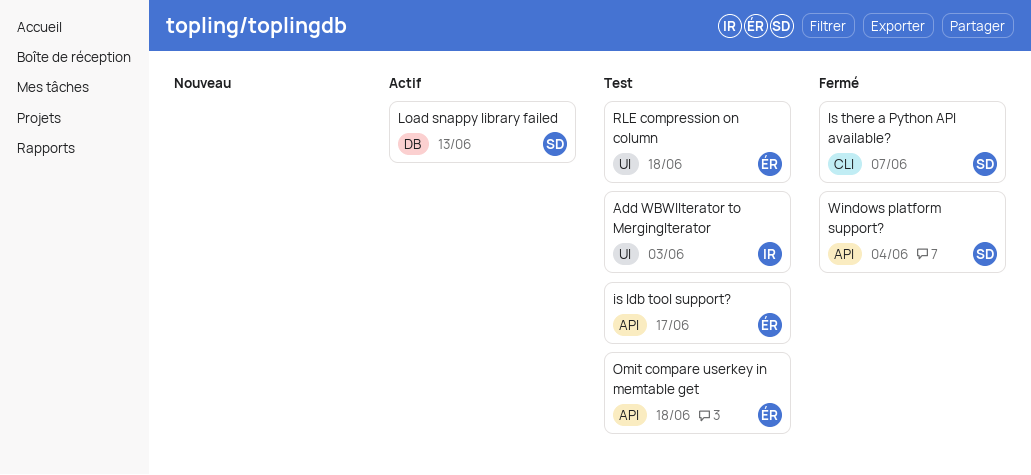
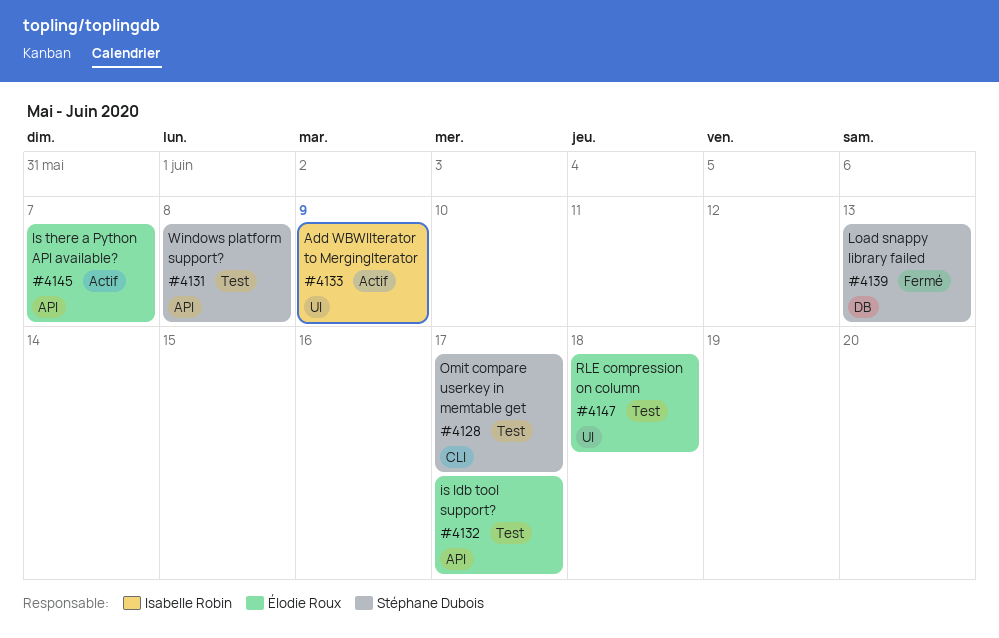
Add WBWIIterator to MergingIterator, status: Test -> Actif
Add WBWIIterator to MergingIterator, due: Jun 3 -> Jun 9
Is there a Python API available?, status: Fermé -> Actif
Is there a Python API available?, owner: Stéphane Dubois -> Élodie Roux
Is there a Python API available?, label: CLI -> API
Load snappy library failed, status: Actif -> Fermé
Omit compare userkey in memtable get, owner: Élodie Roux -> Stéphane Dubois
Omit compare userkey in memtable get, label: API -> CLI
Omit compare userkey in memtable get, due: Jun 18 -> Jun 17
Windows platform support?, status: Fermé -> Test
Windows platform support?, due: Jun 4 -> Jun 8

